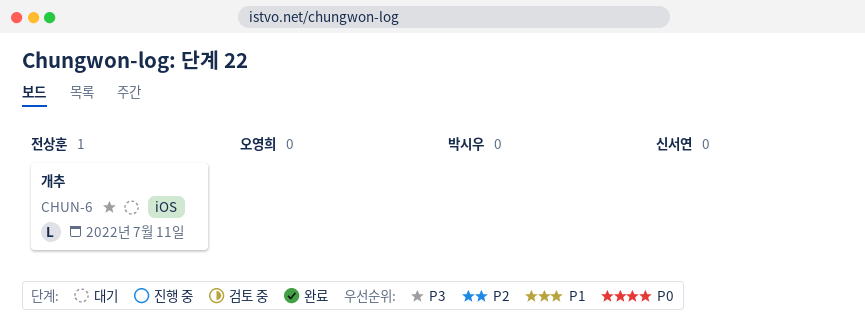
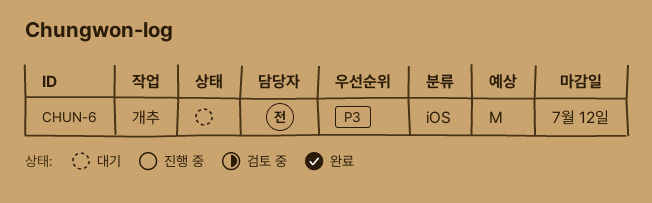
CHUN-6, estimate: L -> M
CHUN-6, due: Jul 11 -> Jul 12

